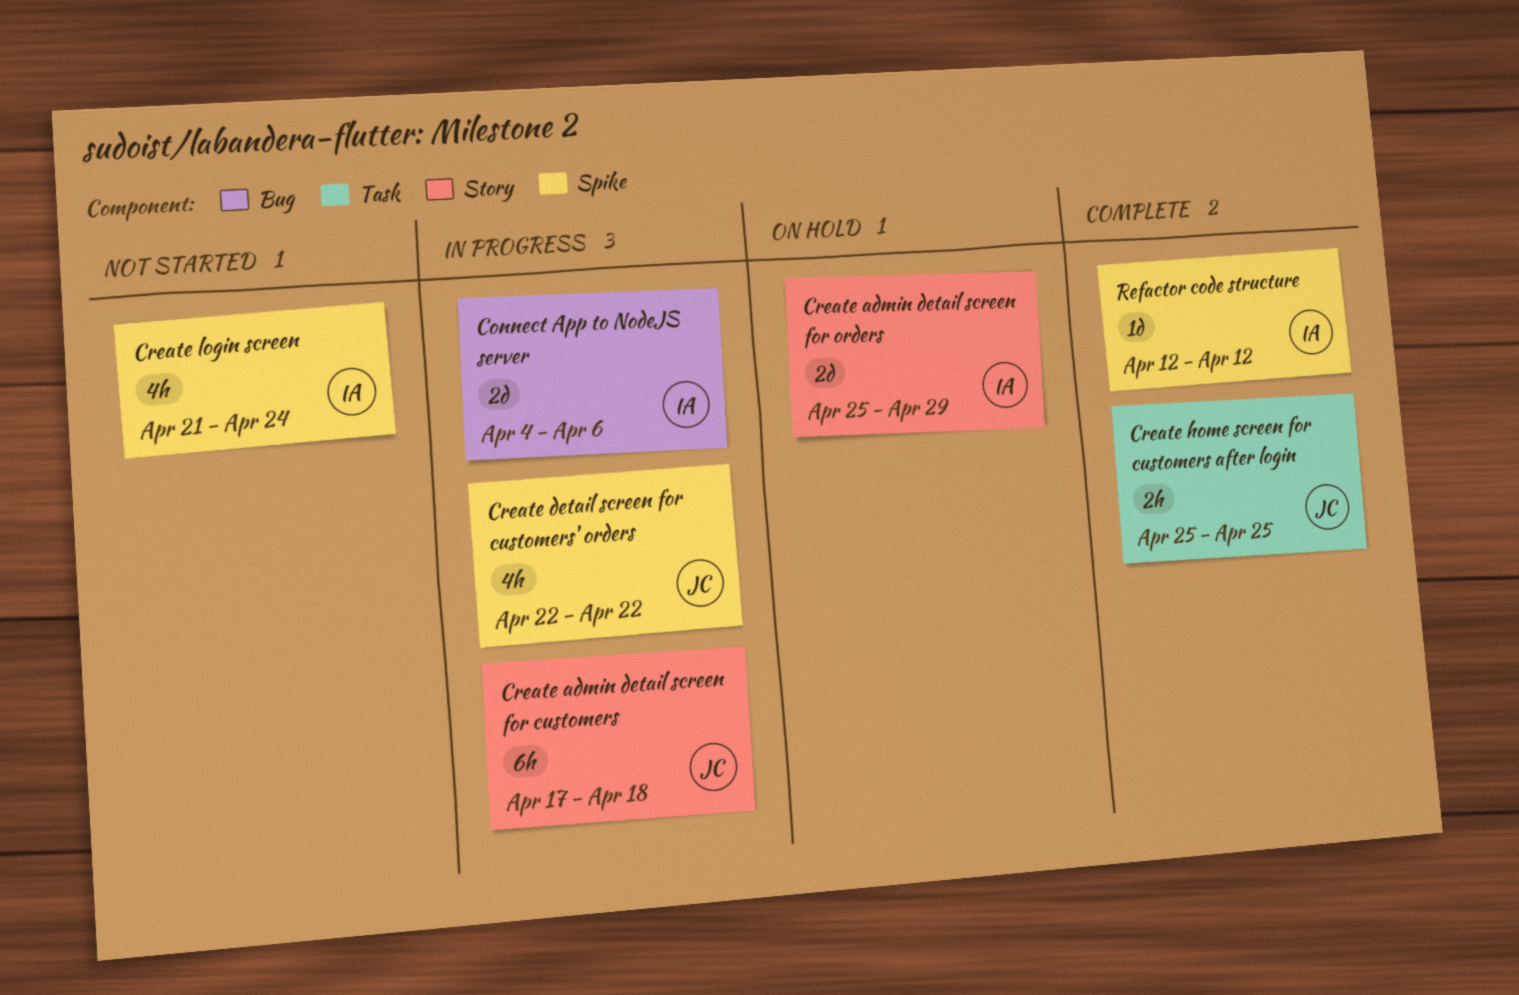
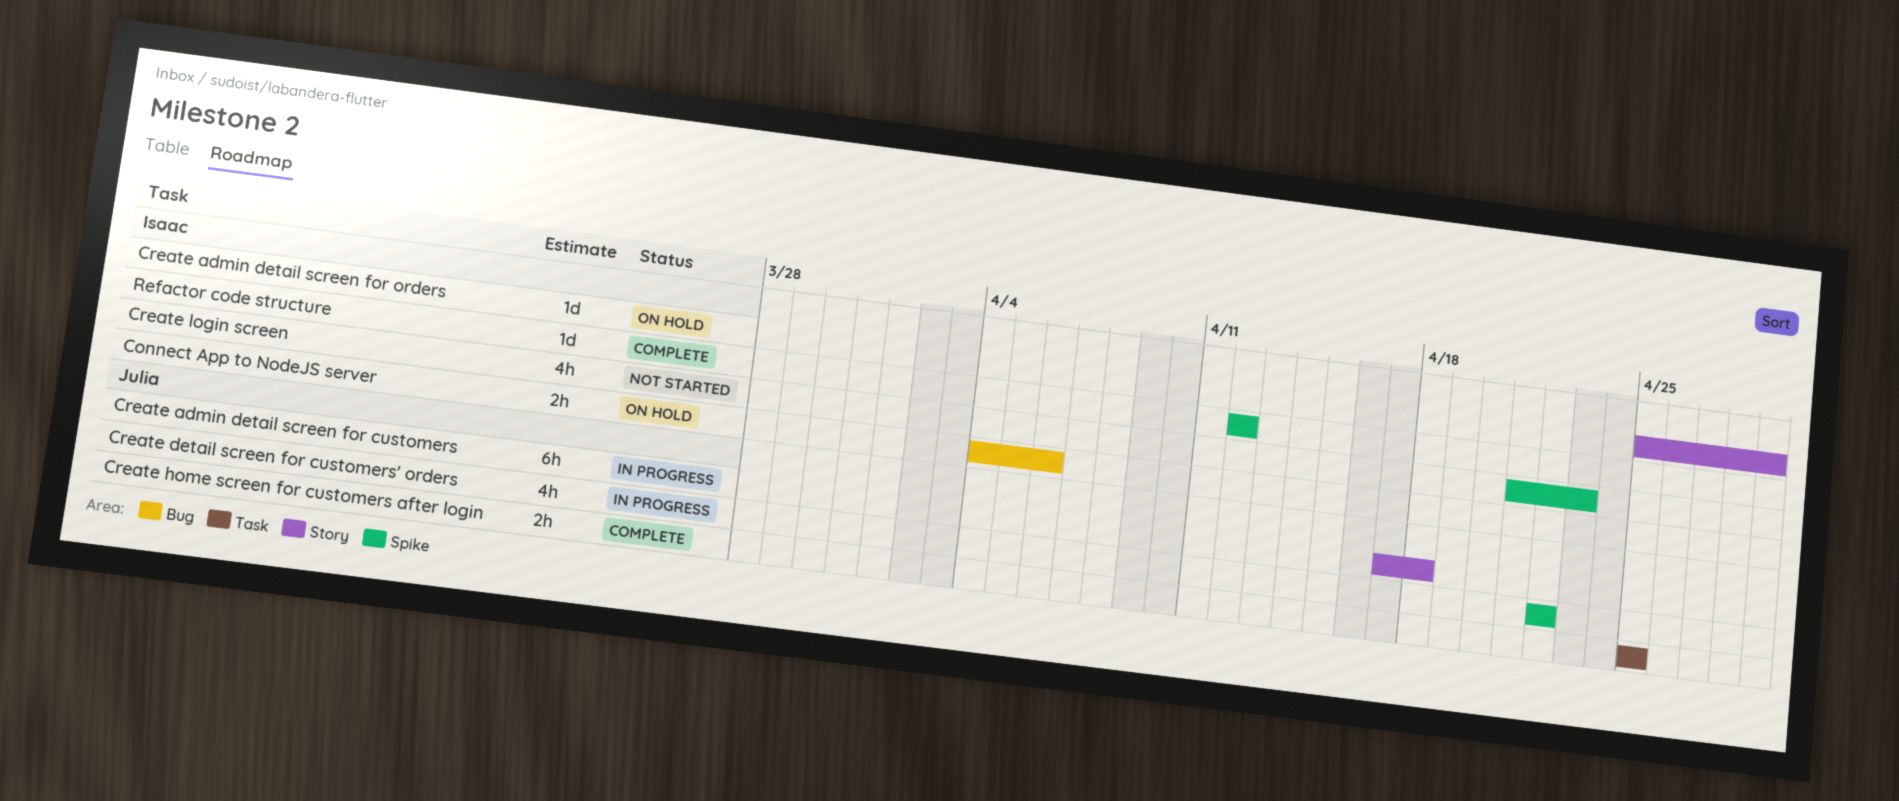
Connect App to NodeJS server, status: In progress -> On hold
Connect App to NodeJS server, estimate: 2d -> 2h
Create admin detail screen for orders, estimate: 2d -> 1d
Create login screen, due: Apr 24 -> Apr 23

